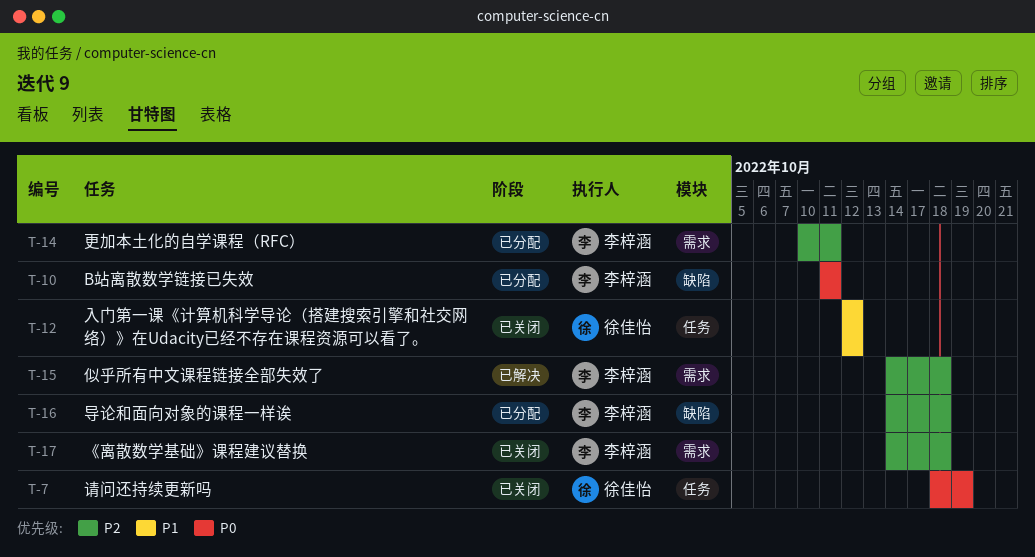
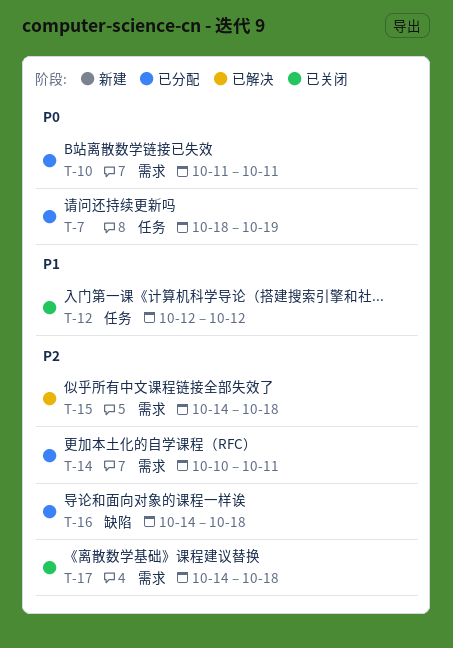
T-7, status: 已关闭 -> 已分配
T-10, label: 缺陷 -> 需求

